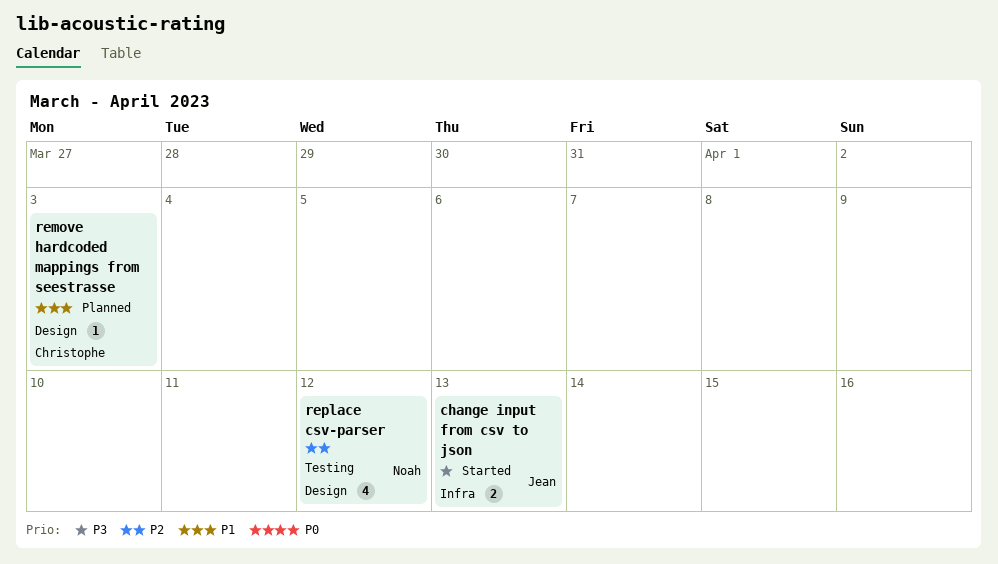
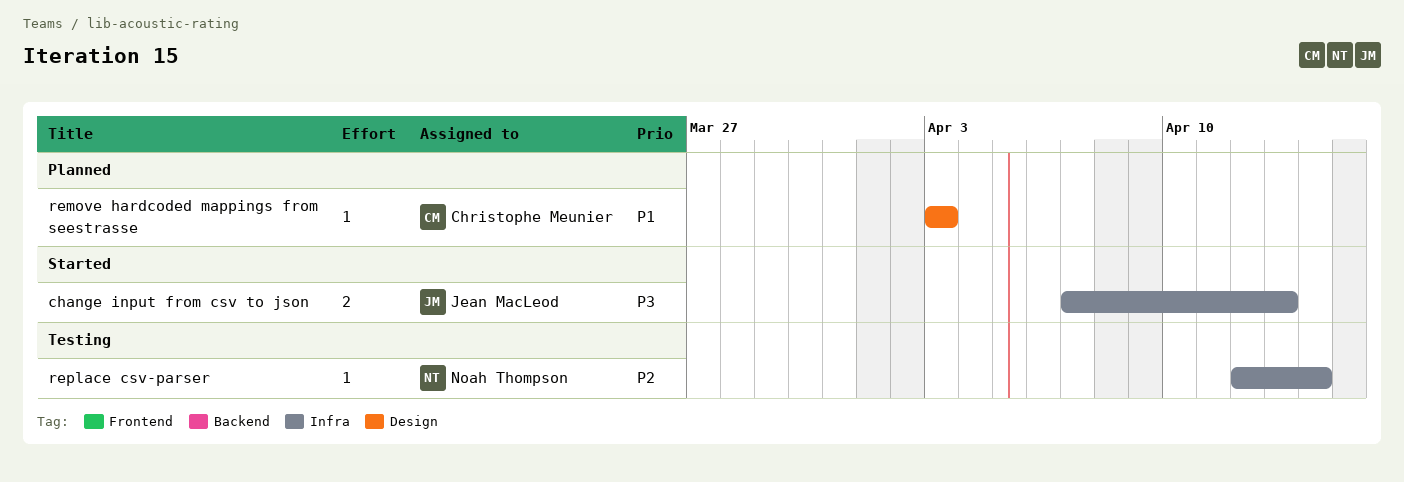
replace csv-parser, label: Design -> Infra
replace csv-parser, estimate: 4 -> 1
replace csv-parser, due: Apr 12 -> Apr 14

